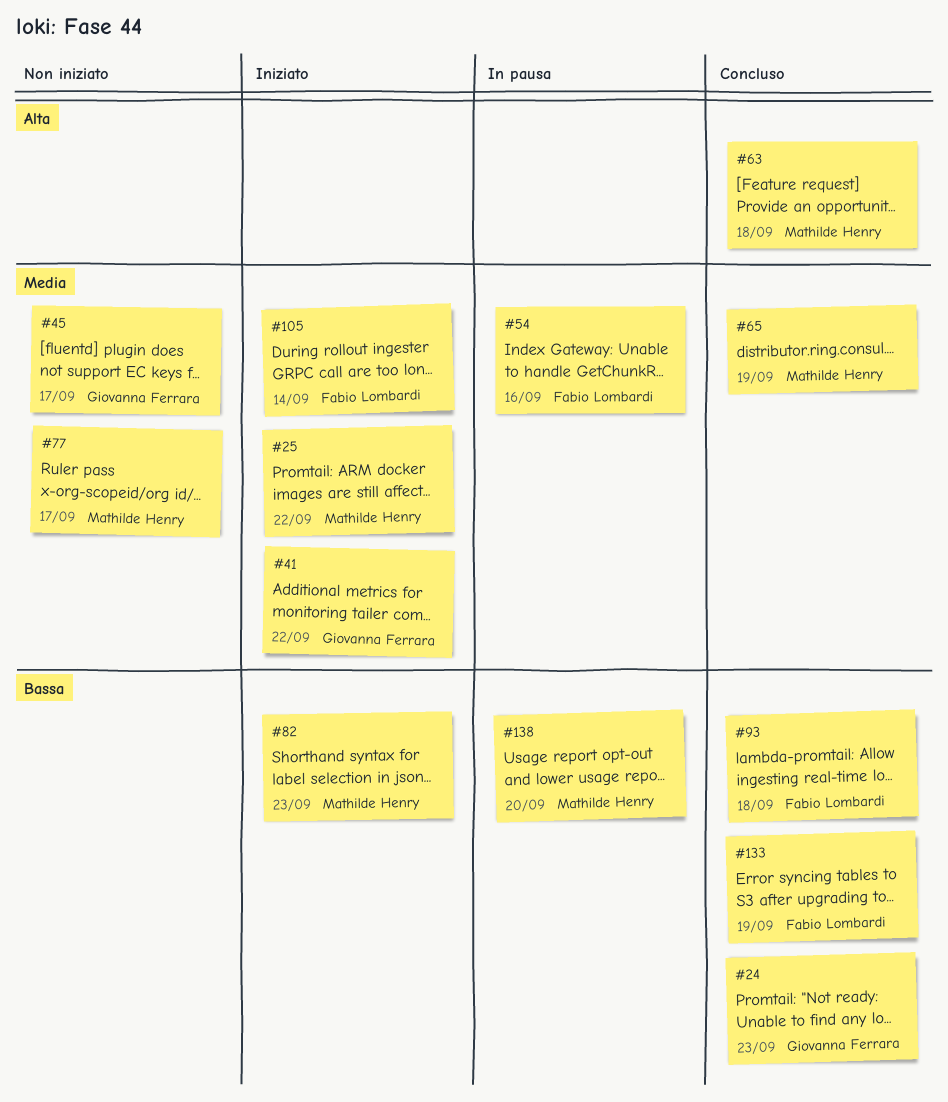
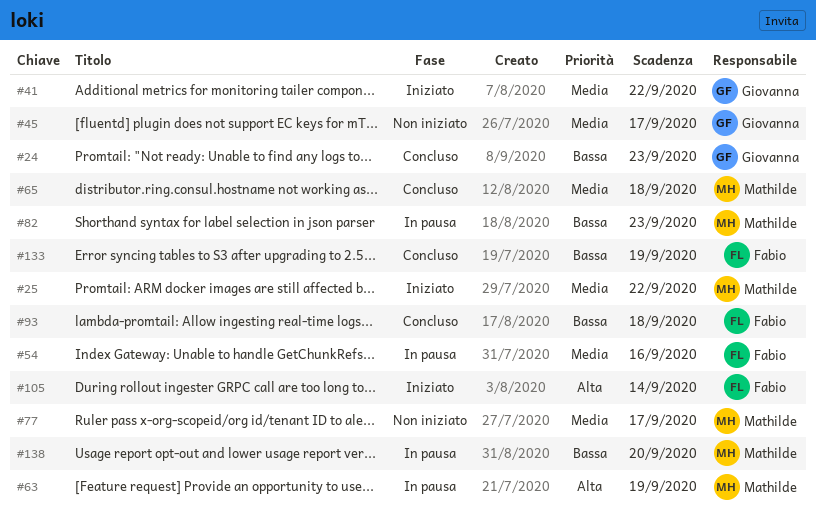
#63, status: Concluso -> In pausa
#63, due: Sep 18 -> Sep 19
#65, due: Sep 19 -> Sep 18
#82, status: Iniziato -> In pausa
#105, priority: Media -> Alta

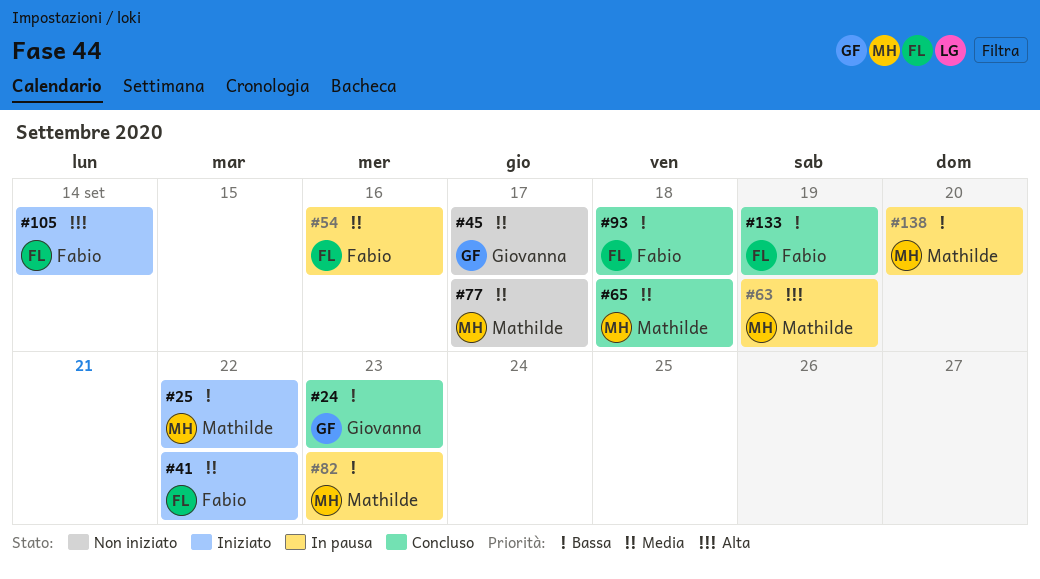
#25, priority: Media -> Bassa
#41, owner: Giovanna -> Fabio

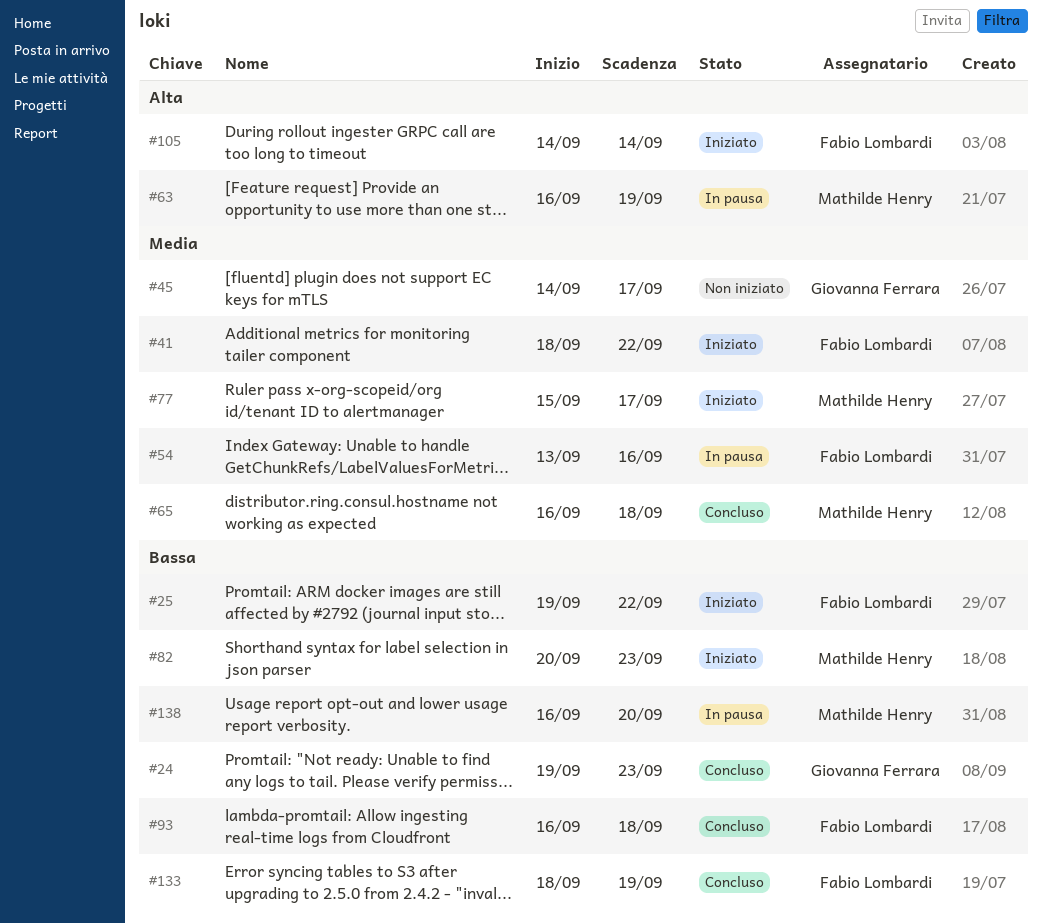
#25, owner: Mathilde Henry -> Fabio Lombardi
#77, status: Non iniziato -> Iniziato
#82, status: In pausa -> Iniziato

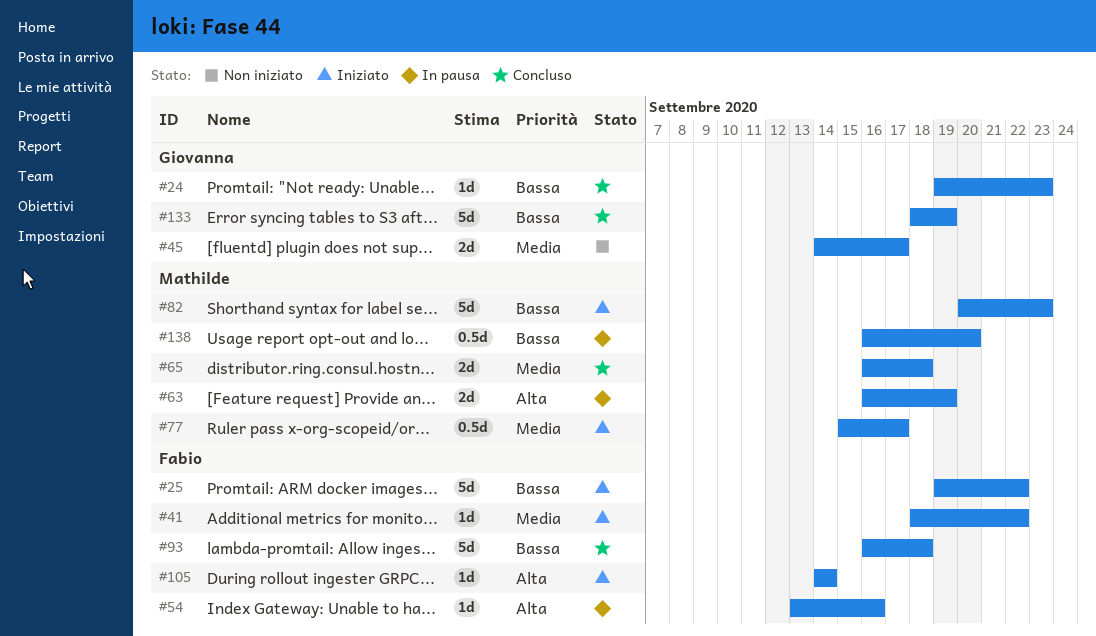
#54, priority: Media -> Alta
#133, owner: Fabio Lombardi -> Giovanna Ferrara

